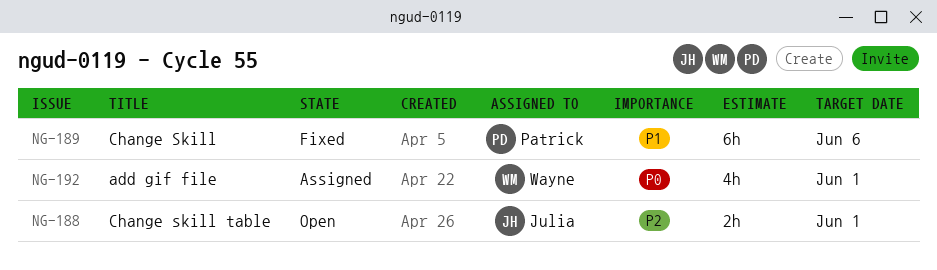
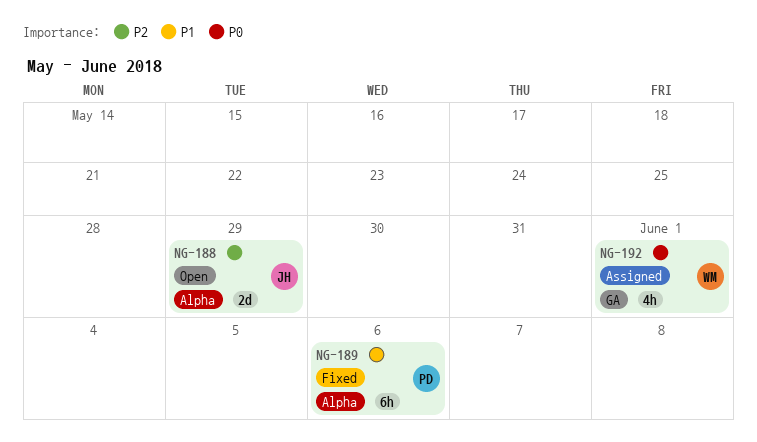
NG-188, estimate: 2h -> 2d
NG-188, due: Jun 1 -> May 29

